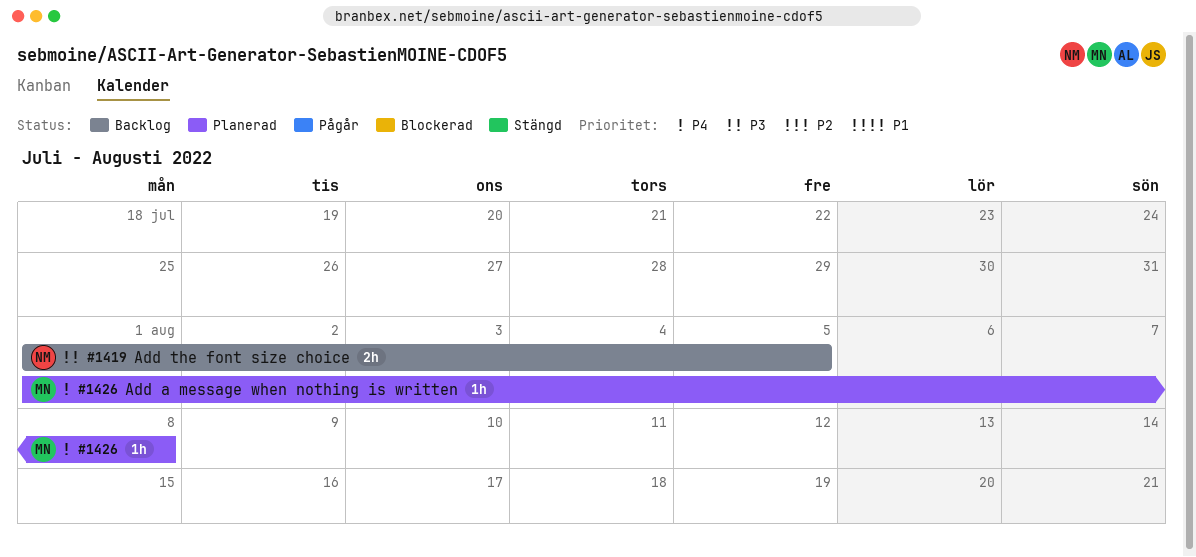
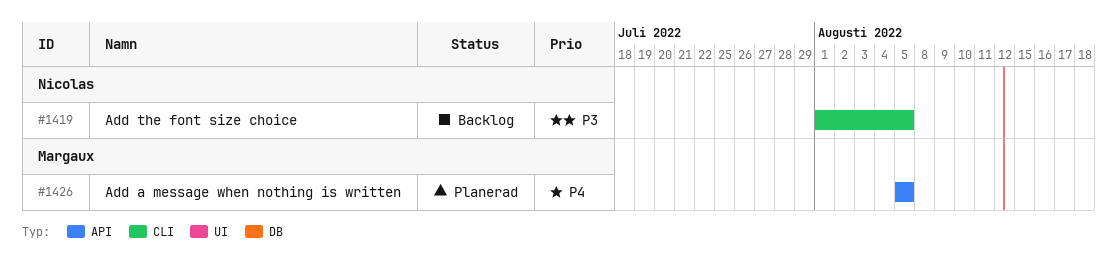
#1426, start: Aug 1 -> Aug 5
#1426, due: Aug 8 -> Aug 5

